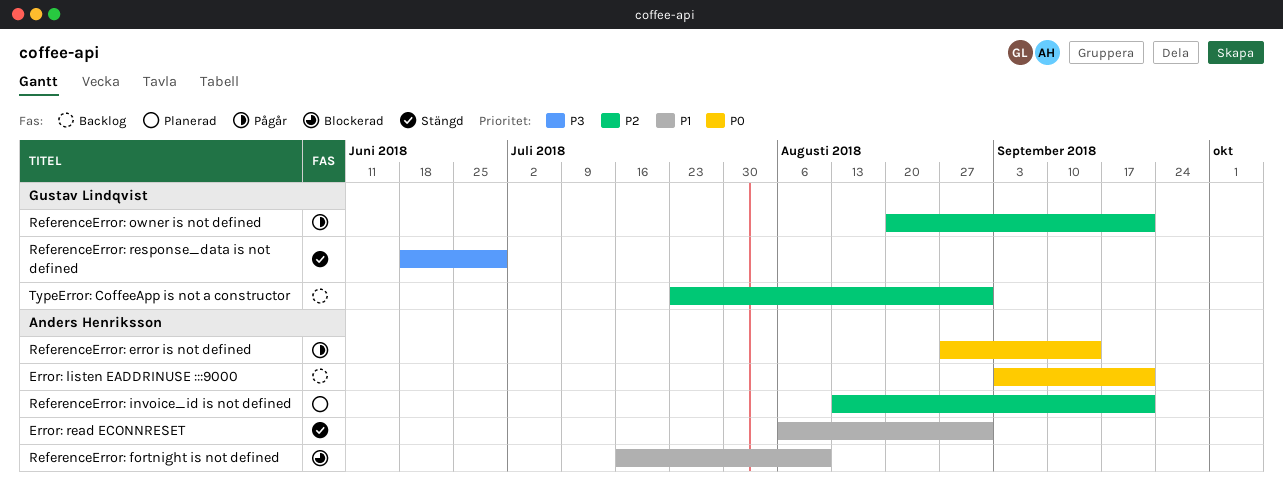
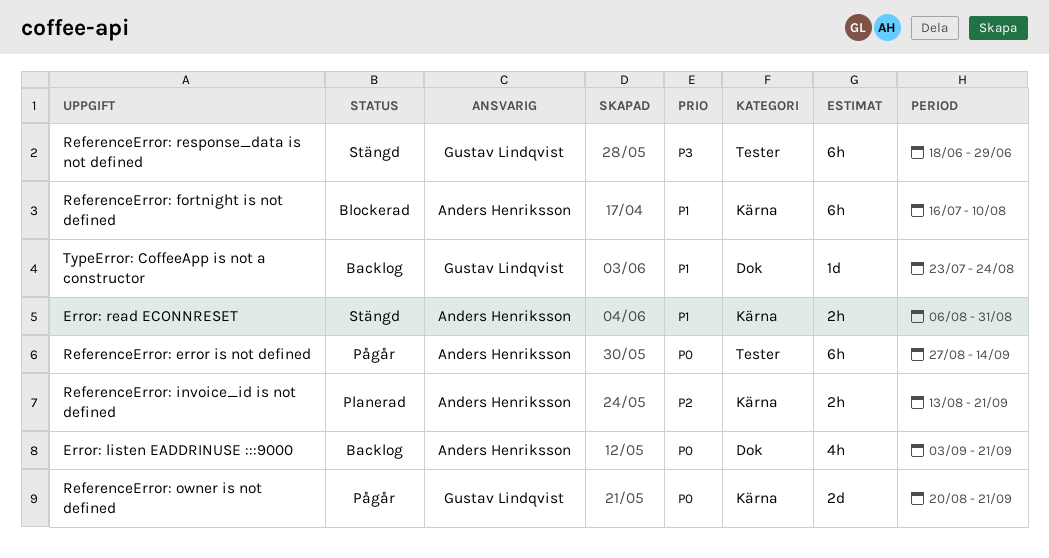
ReferenceError: owner is not defined, priority: P2 -> P0
TypeError: CoffeeApp is not a constructor, priority: P2 -> P1
TypeError: CoffeeApp is not a constructor, due: Aug 31 -> Aug 24

